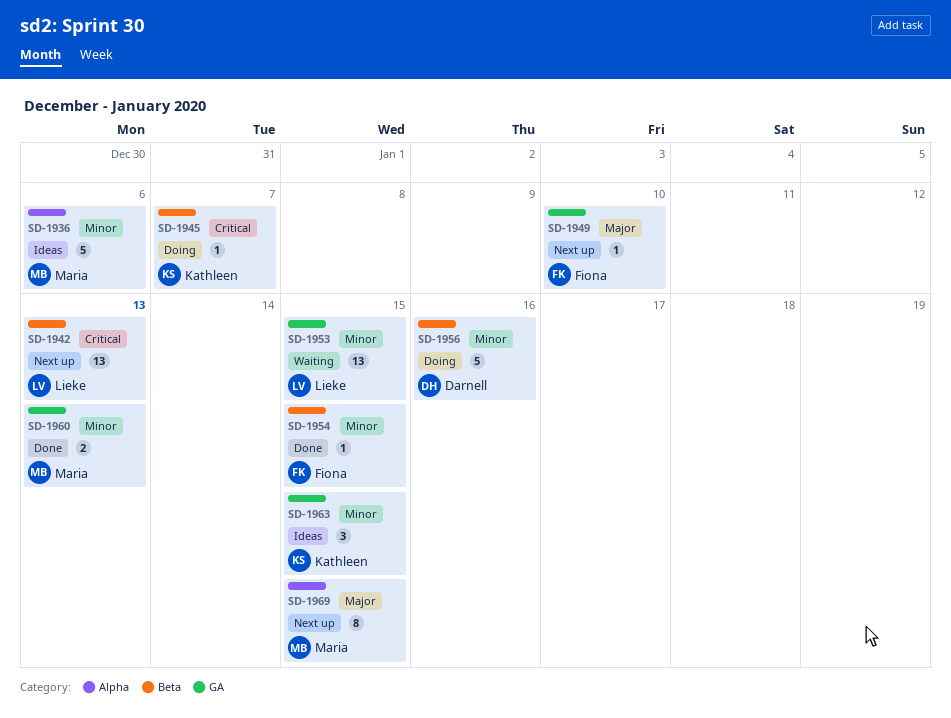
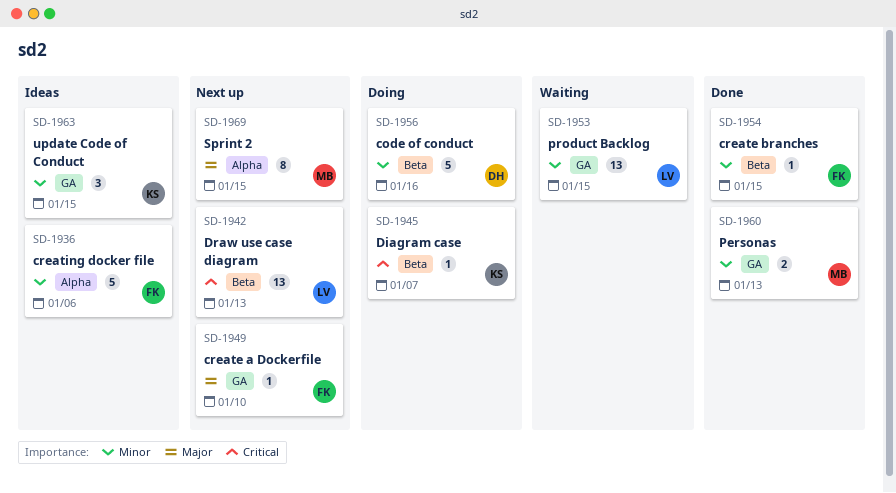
SD-1936, owner: Maria -> Fiona

